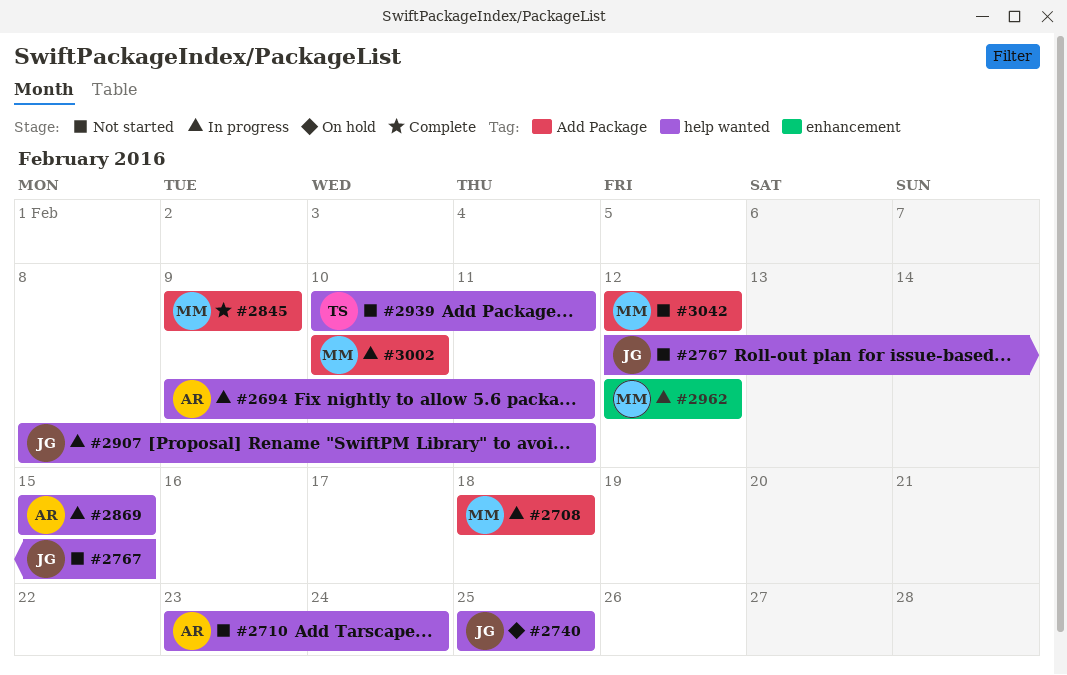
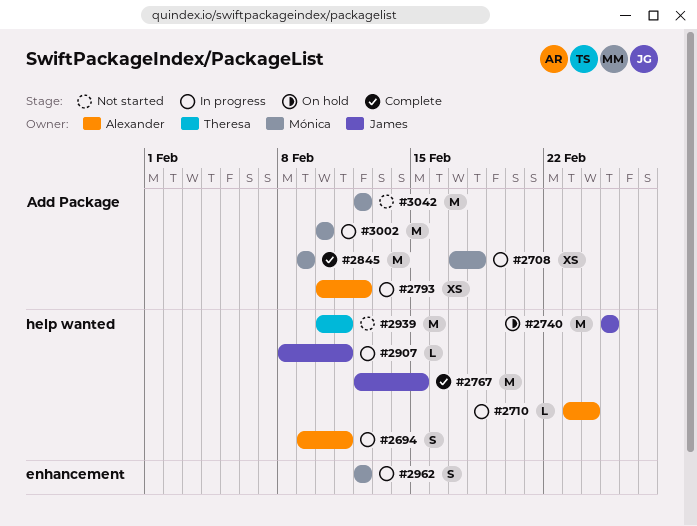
#2708, start: Feb 18 -> Feb 17
#2710, status: Not started -> In progress
#2767, status: Not started -> Complete
#2793: none -> present
#2869: present -> none

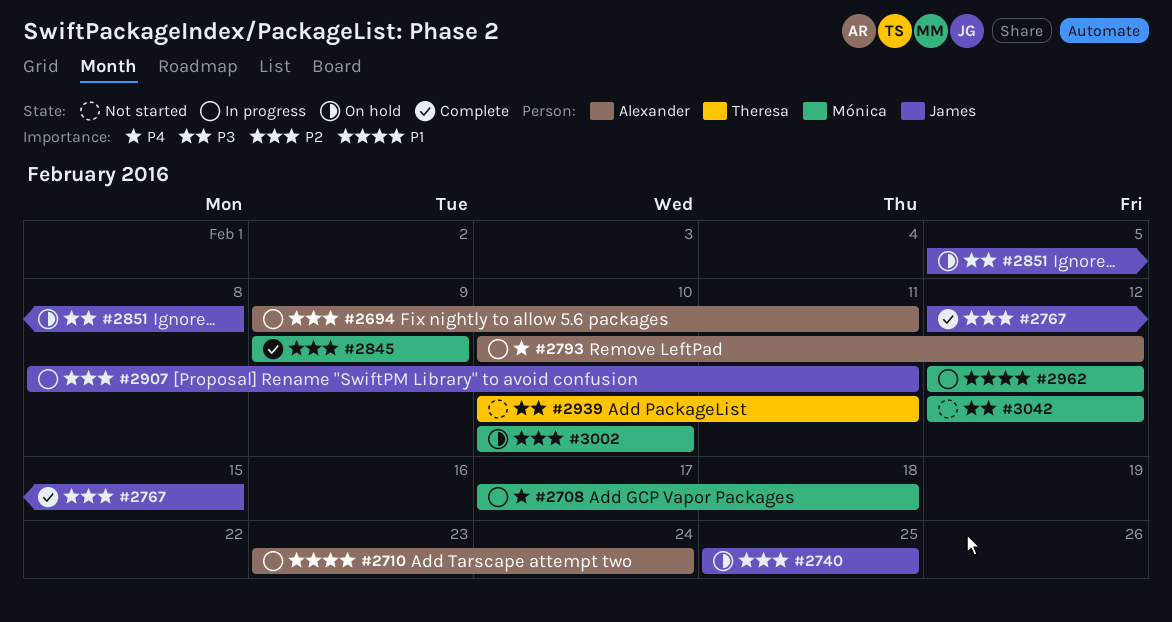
#2851: none -> present
#3002, status: In progress -> On hold

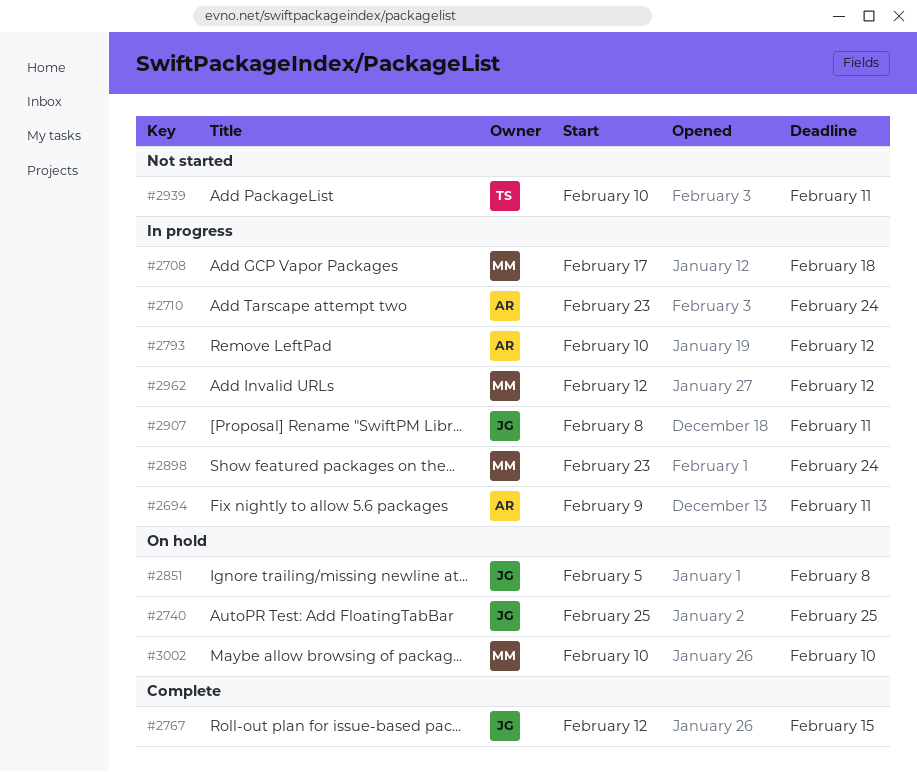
#2845: present -> none
#2898: none -> present
#3042: present -> none

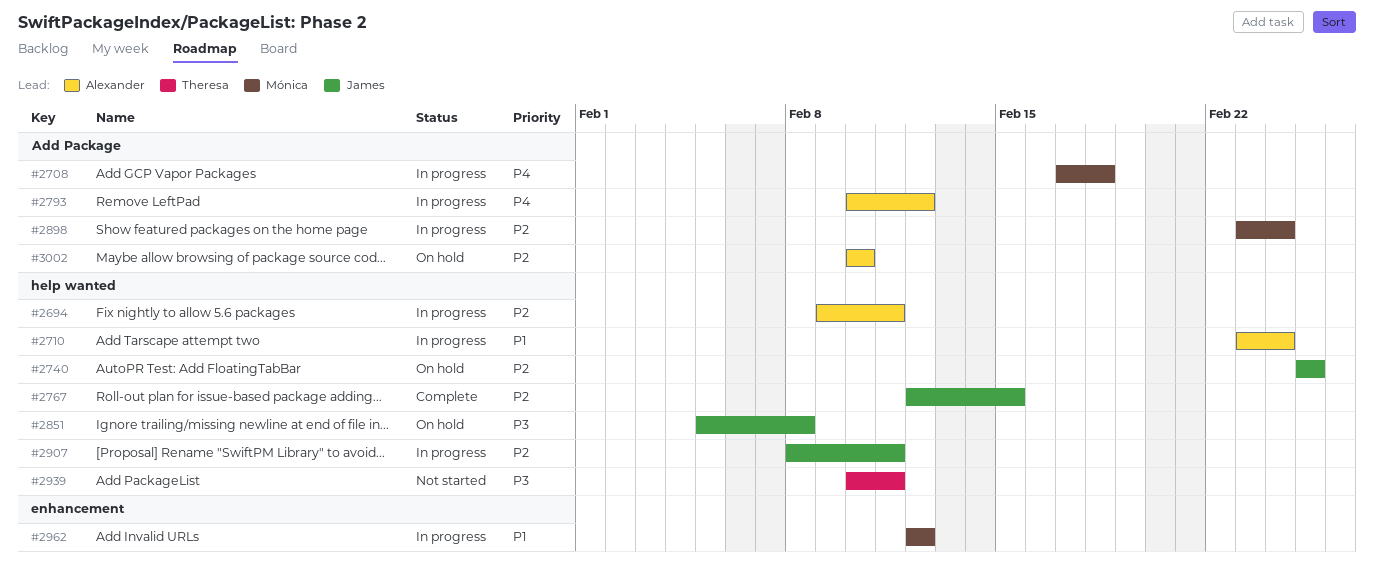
#3002, owner: Mónica -> Alexander

